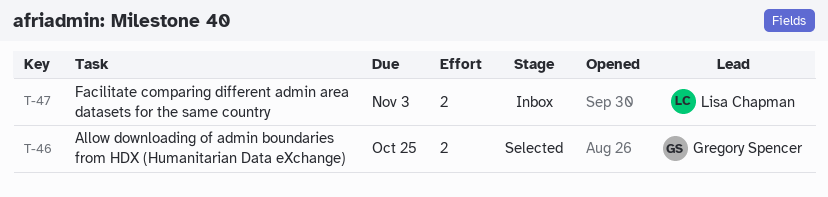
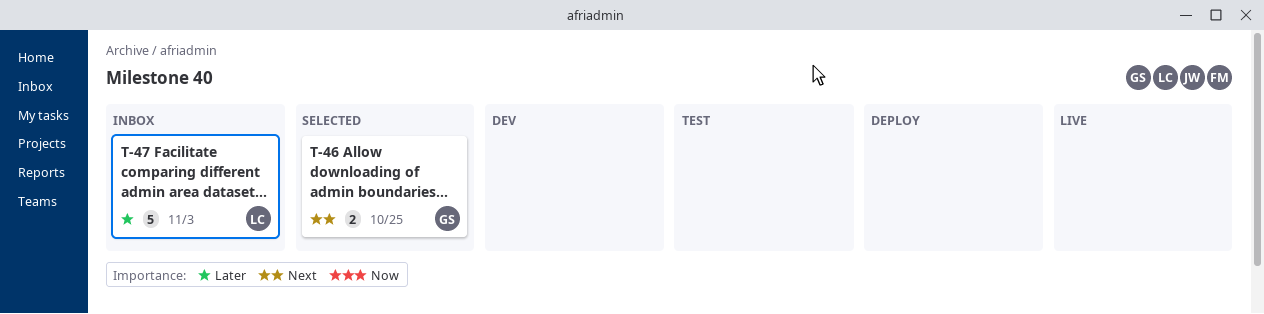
T-47, estimate: 2 -> 5

